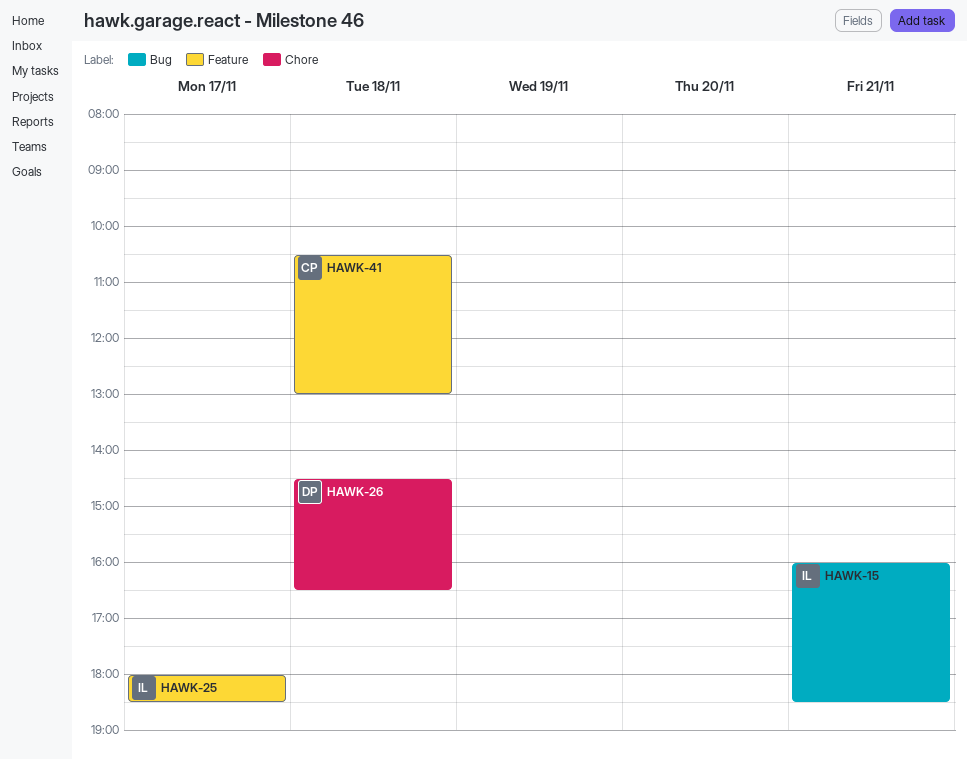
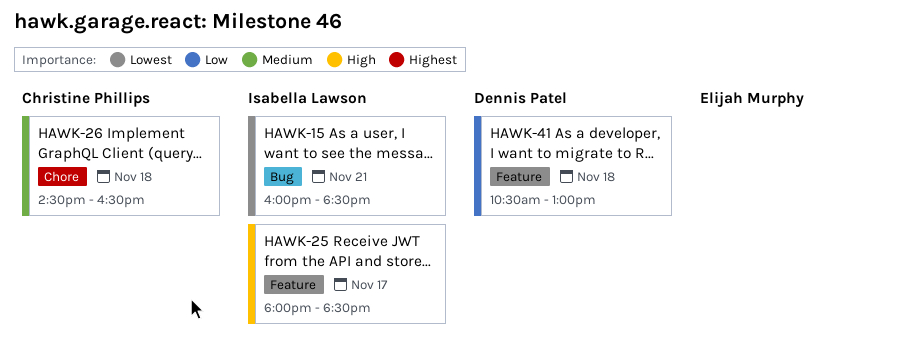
HAWK-26, owner: Dennis Patel -> Christine Phillips
HAWK-41, owner: Christine Phillips -> Dennis Patel

